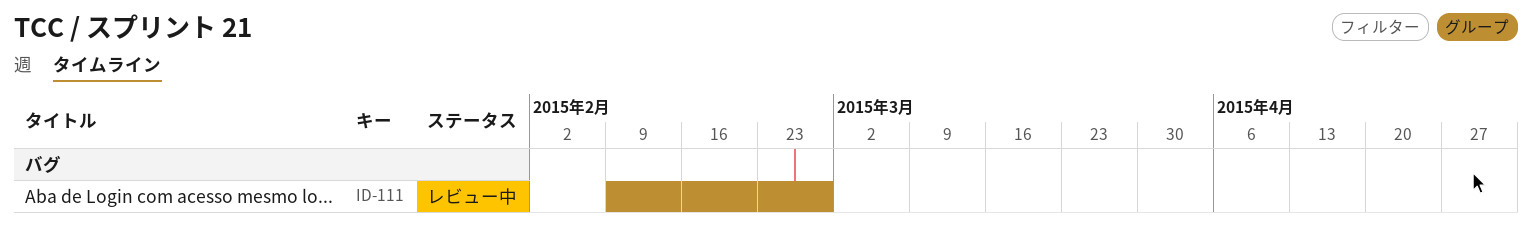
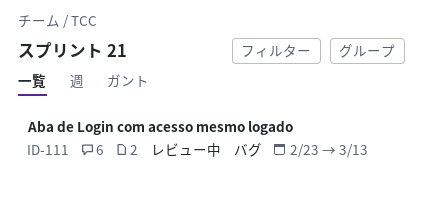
ID-111, start: Feb 9 -> Feb 23
ID-111, due: Feb 27 -> Mar 13

